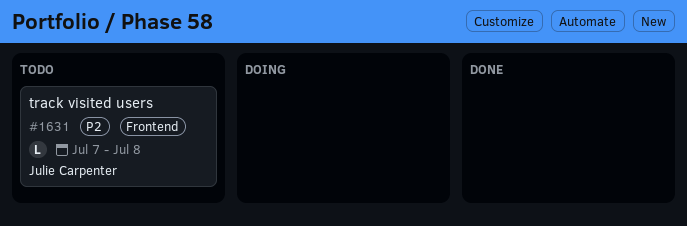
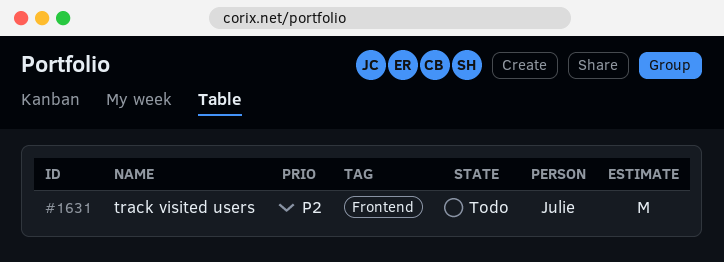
#1631, estimate: L -> M

